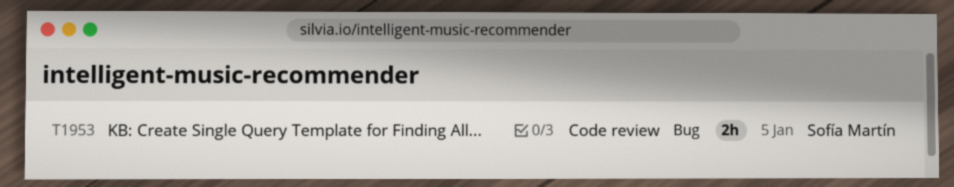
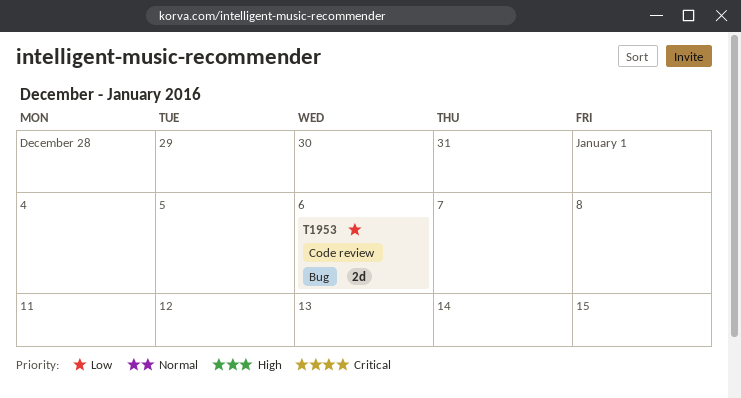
T1953, estimate: 2h -> 2d
T1953, due: Jan 5 -> Jan 6

